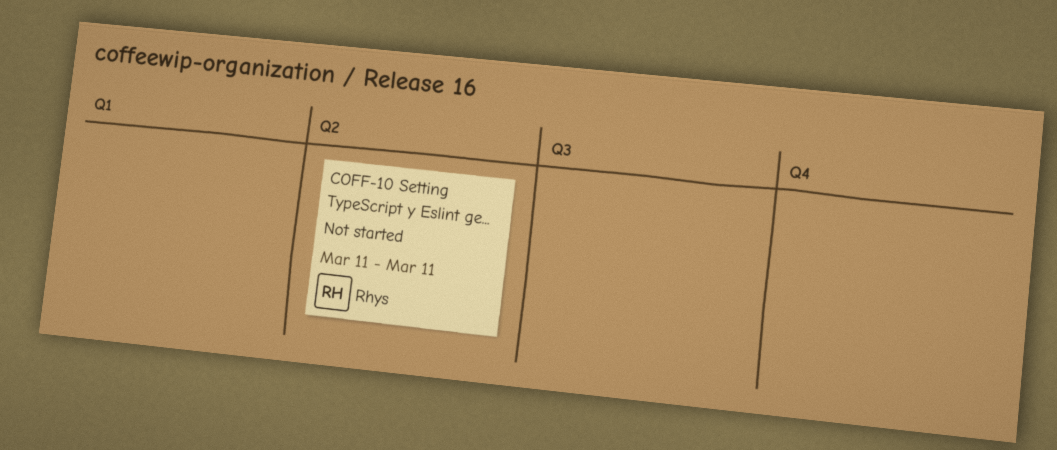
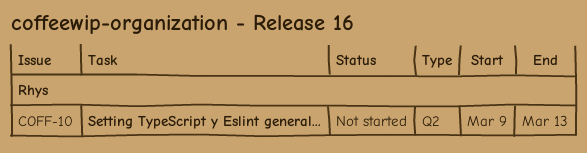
COFF-10, start: Mar 11 -> Mar 9
COFF-10, due: Mar 11 -> Mar 13

